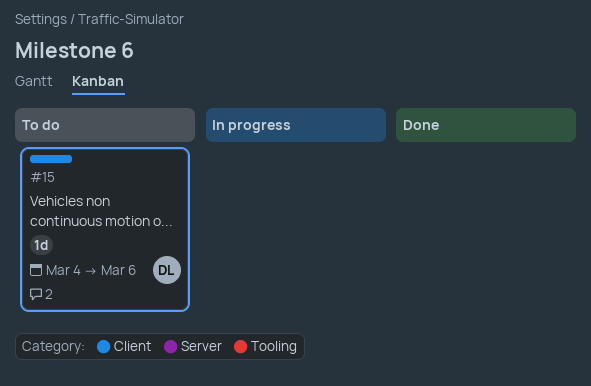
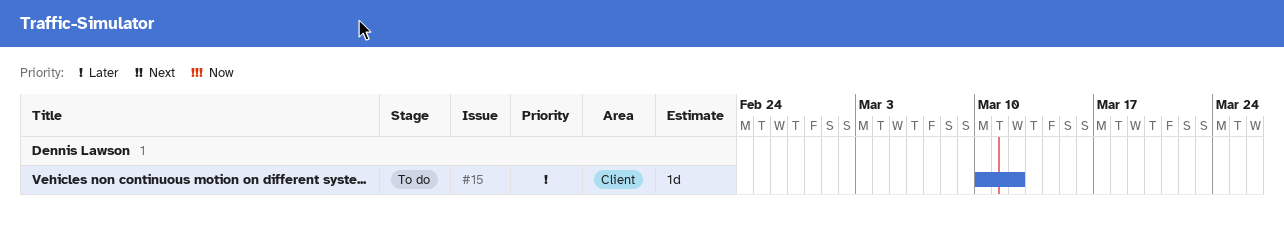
#15, start: Mar 4 -> Mar 10
#15, due: Mar 6 -> Mar 12

